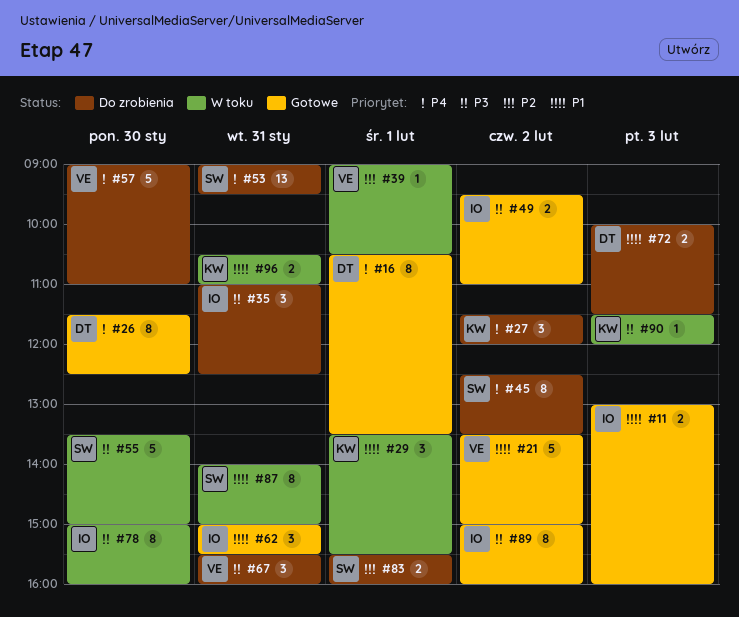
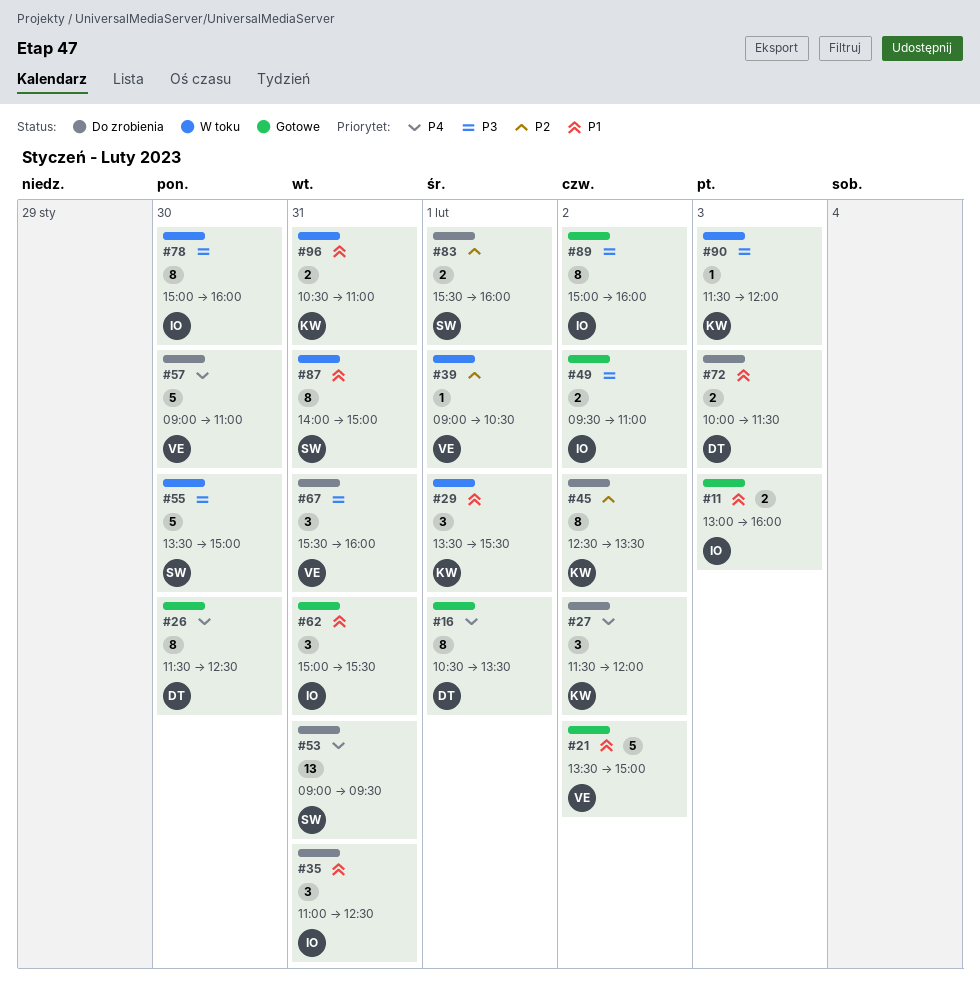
#35, priority: P3 -> P1
#45, owner: SW -> KW
#45, priority: P4 -> P2

